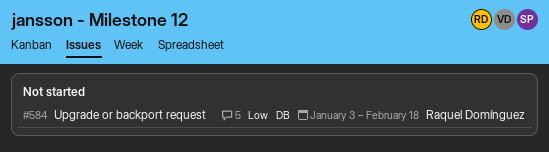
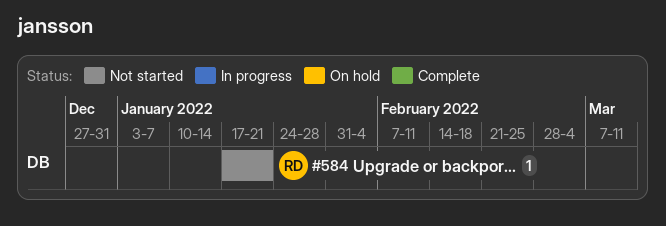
#584, start: Jan 3 -> Jan 17
#584, due: Feb 18 -> Jan 21

